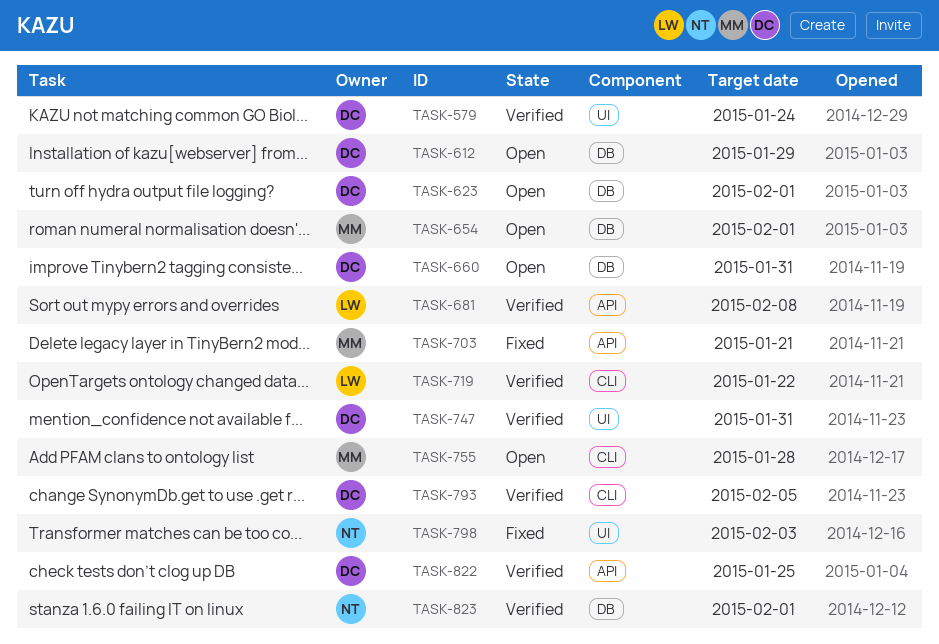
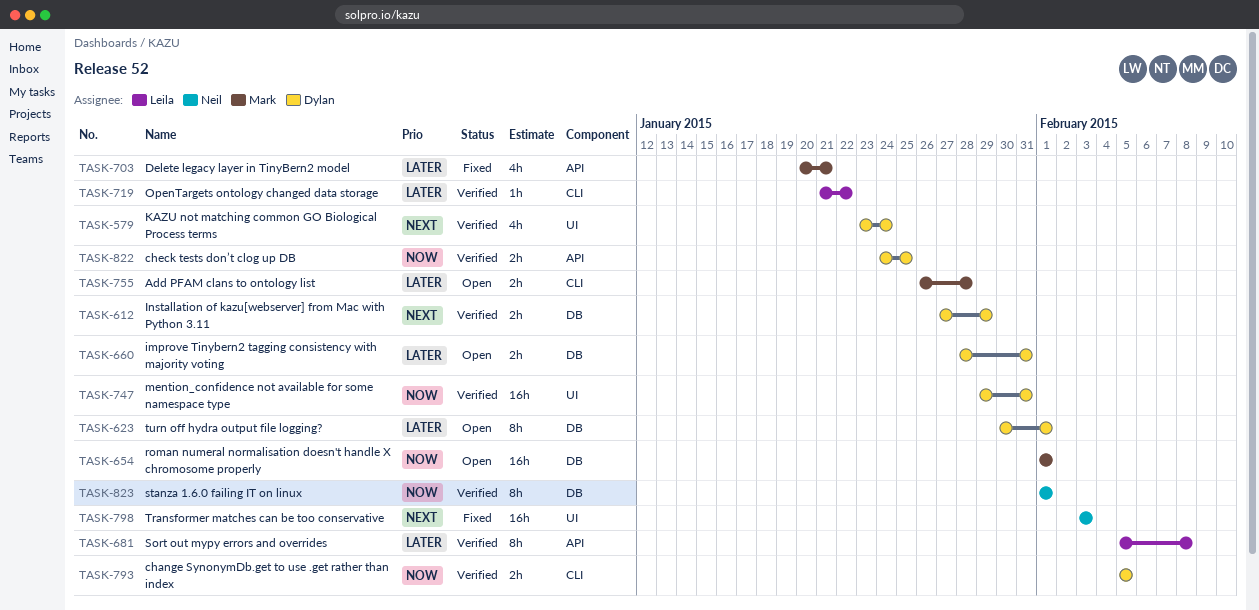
TASK-612, status: Open -> Verified

